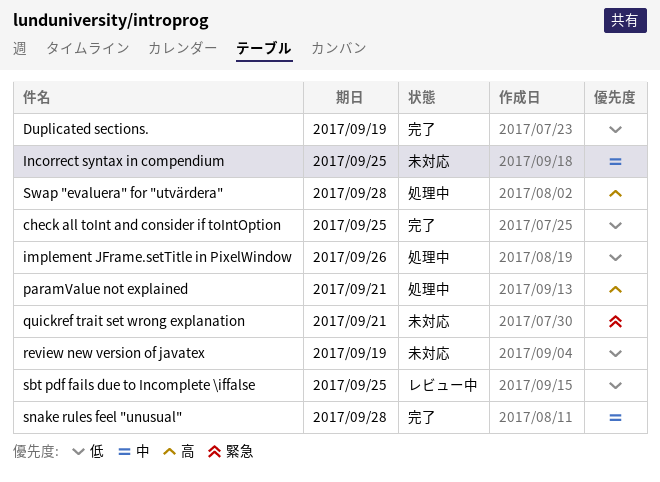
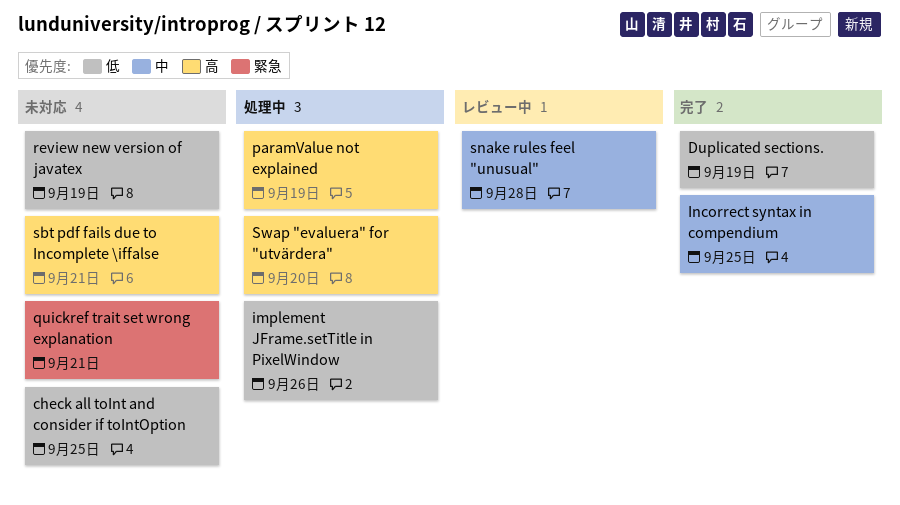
check all toInt and consider if toIntOption, status: 完了 -> 未対応
Incorrect syntax in compendium, status: 未対応 -> 完了
paramValue not explained, due: Sep 21 -> Sep 19
sbt pdf fails due to Incomplete \iffalse, status: レビュー中 -> 未対応
sbt pdf fails due to Incomplete \iffalse, priority: 低 -> 高
sbt pdf fails due to Incomplete \iffalse, due: Sep 25 -> Sep 21
snake rules feel "unusual", status: 完了 -> レビュー中
Swap "evaluera" for "utvärdera", due: Sep 28 -> Sep 20

